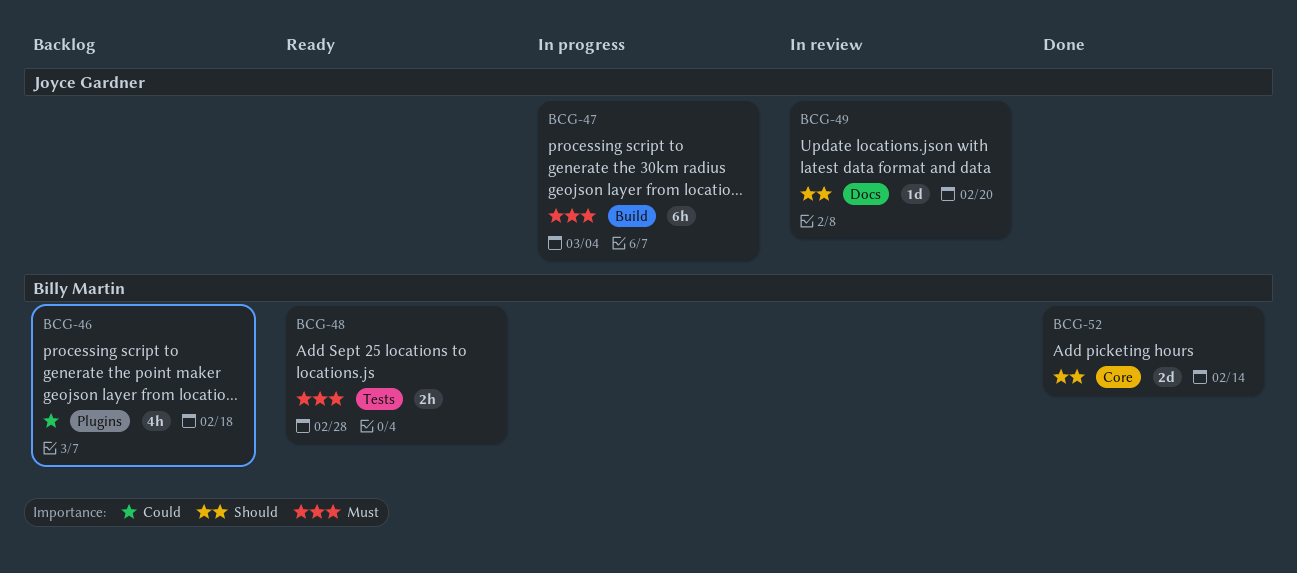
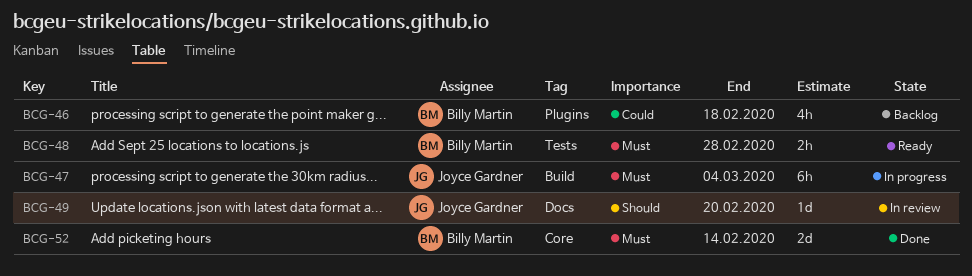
BCG-52, priority: Should -> Must

